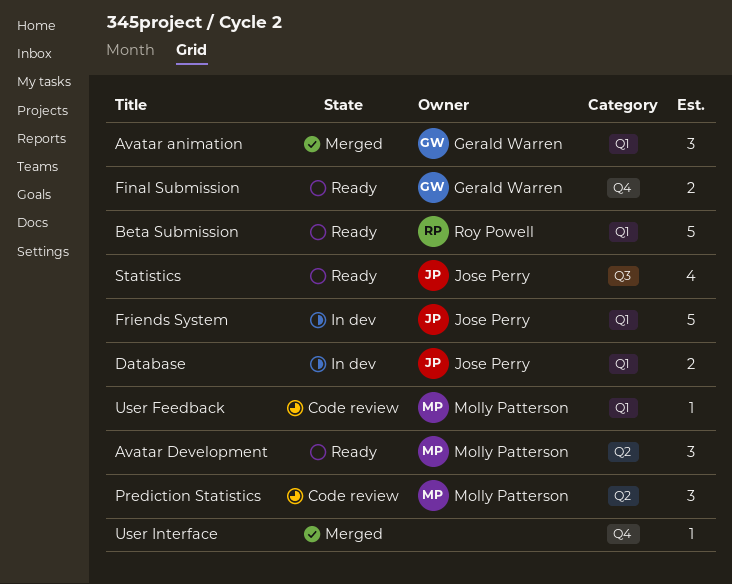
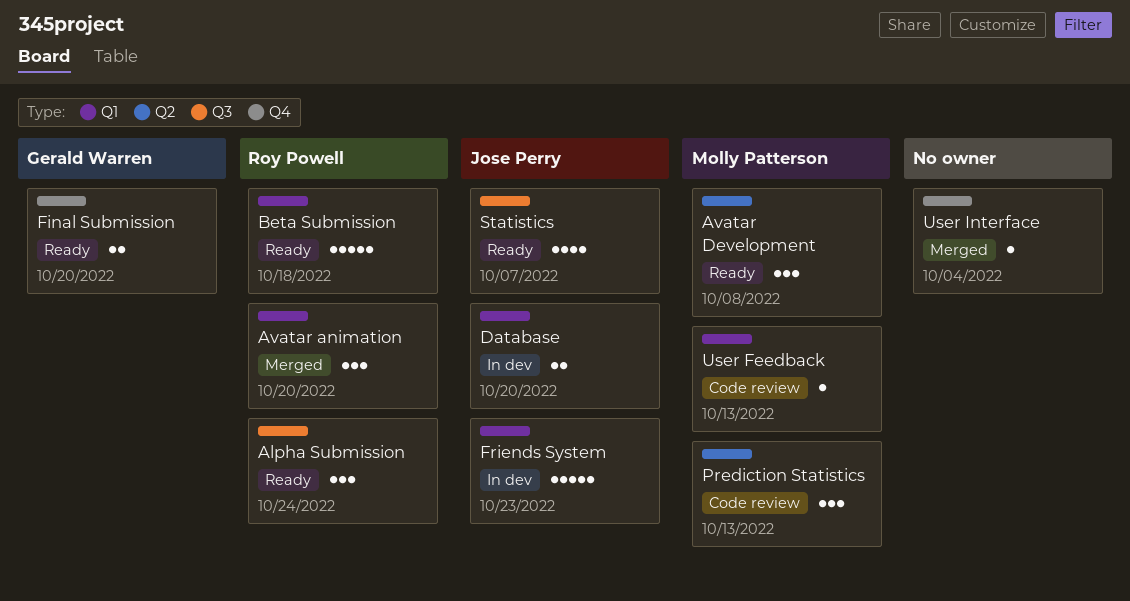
Alpha Submission: none -> present
Avatar animation, owner: Gerald Warren -> Roy Powell

